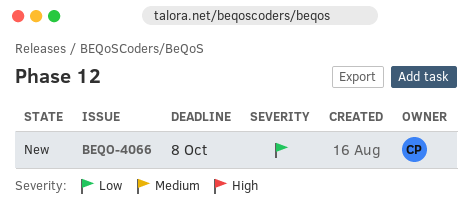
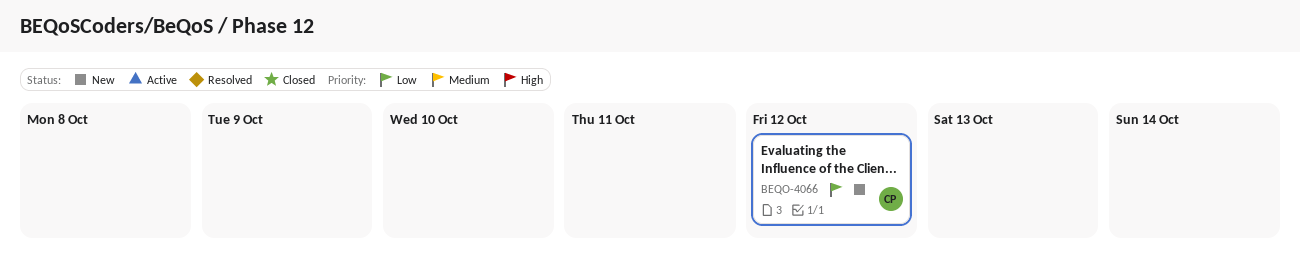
BEQO-4066, due: Oct 8 -> Oct 12

